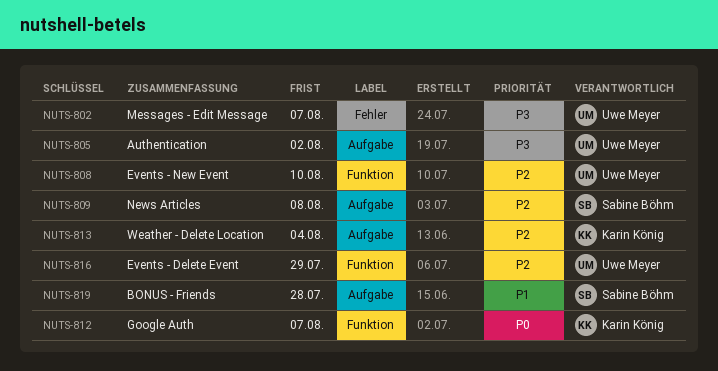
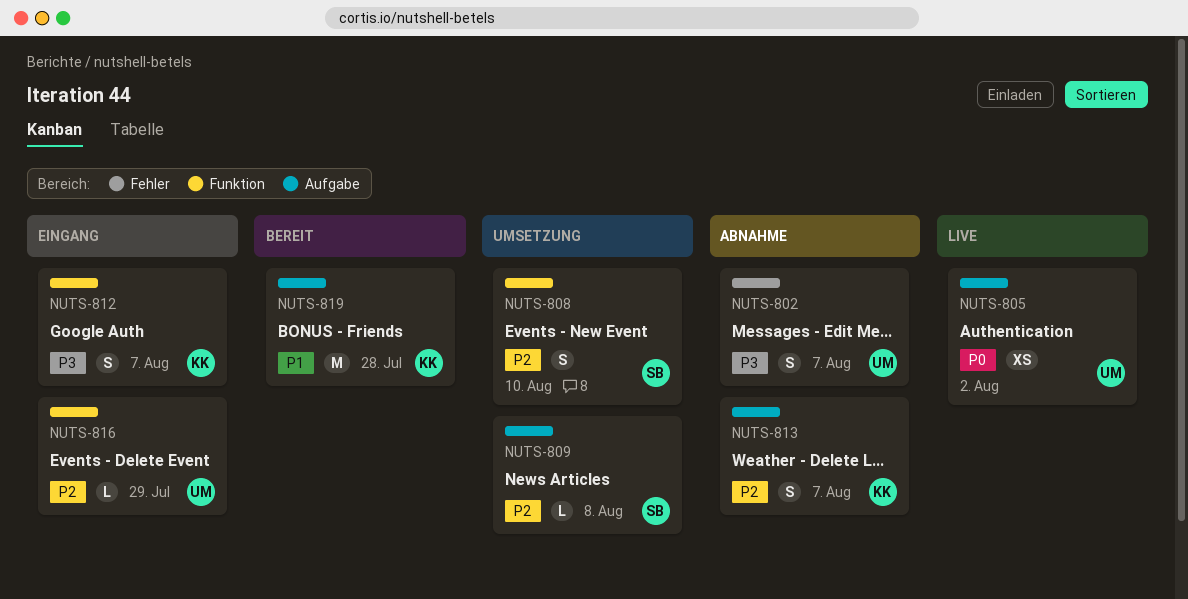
NUTS-805, priority: P3 -> P0
NUTS-808, owner: Uwe Meyer -> Sabine Böhm
NUTS-812, priority: P0 -> P3
NUTS-813, due: Aug 4 -> Aug 7
NUTS-819, owner: Sabine Böhm -> Karin König

